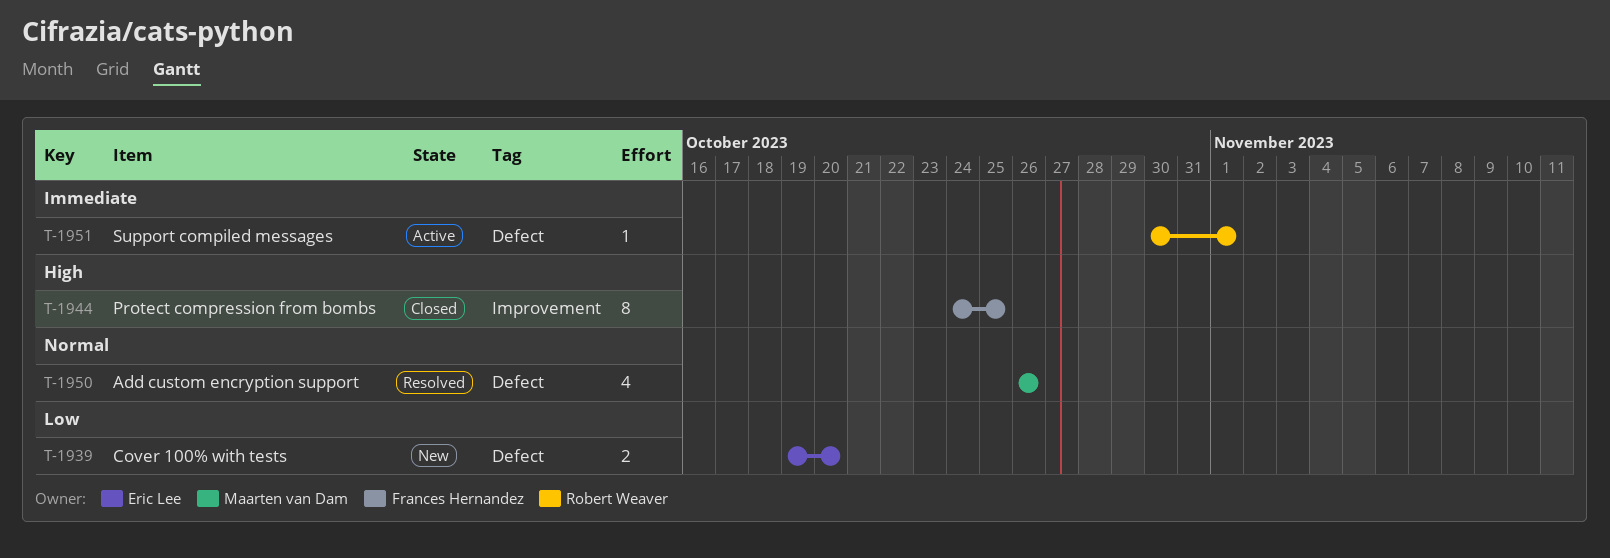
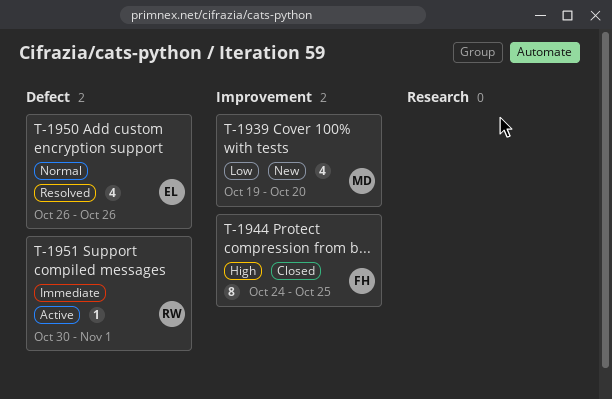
T-1939, owner: Eric Lee -> Maarten van Dam
T-1939, label: Defect -> Improvement
T-1939, estimate: 2 -> 4
T-1950, owner: Maarten van Dam -> Eric Lee

